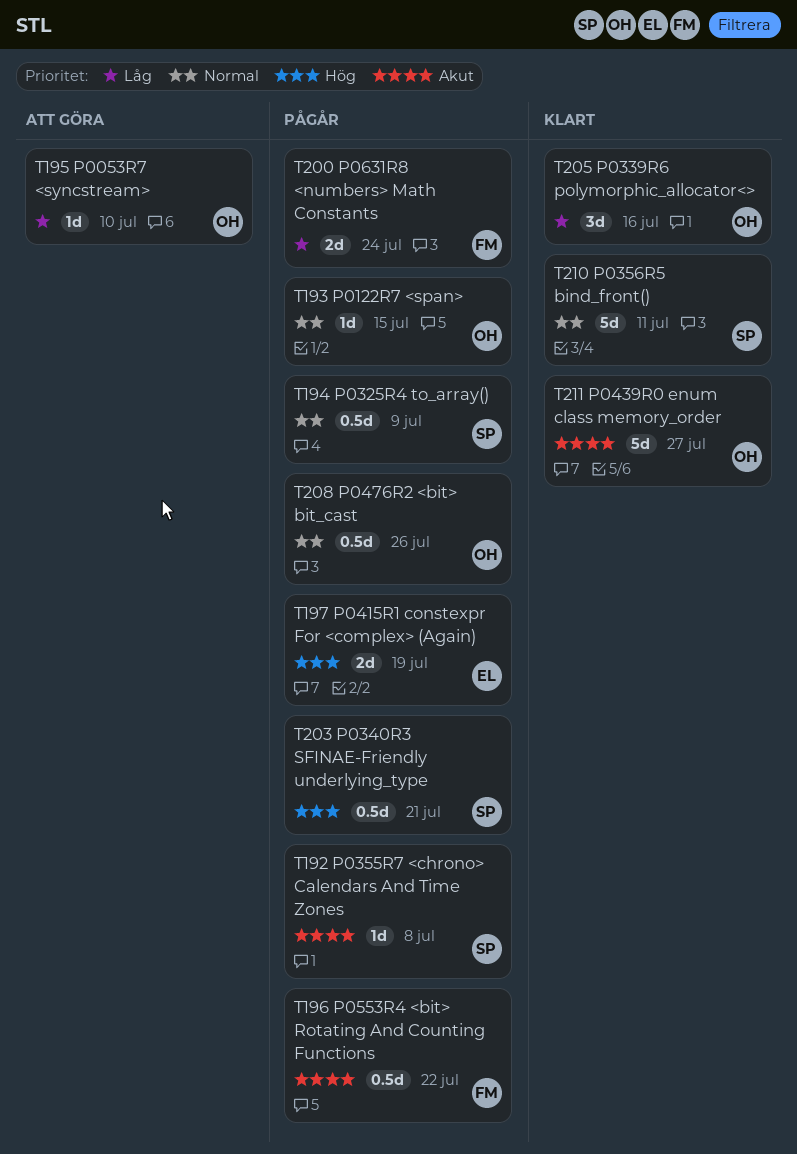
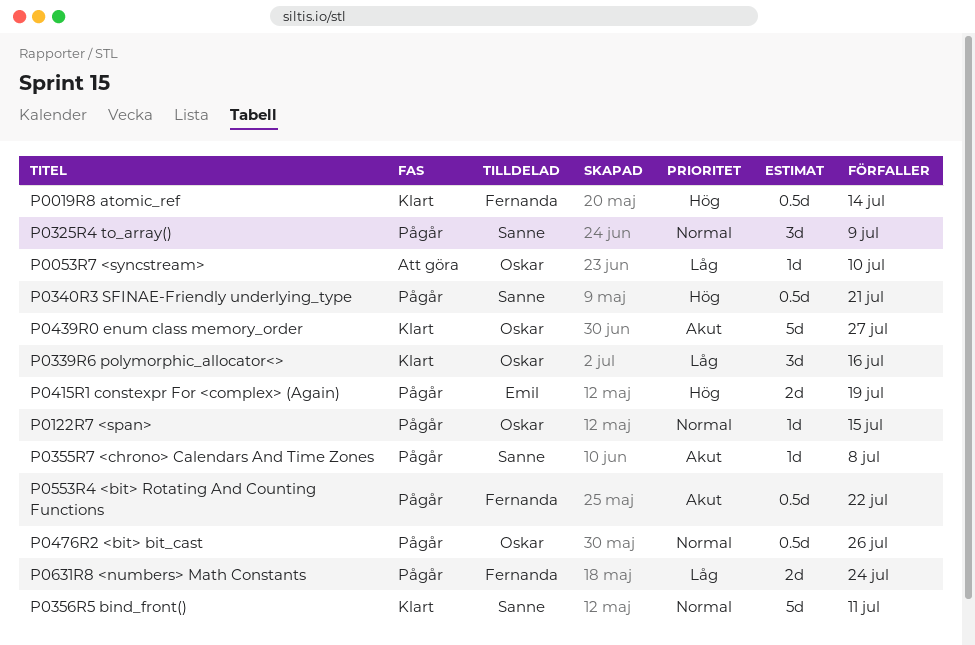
P0019R8 atomic_ref: none -> present
P0325R4 to_array(), estimate: 0.5d -> 3d

